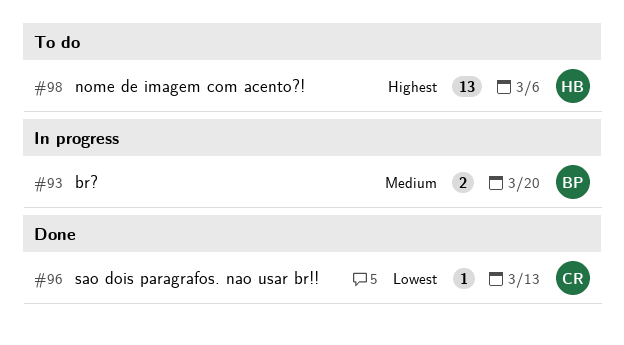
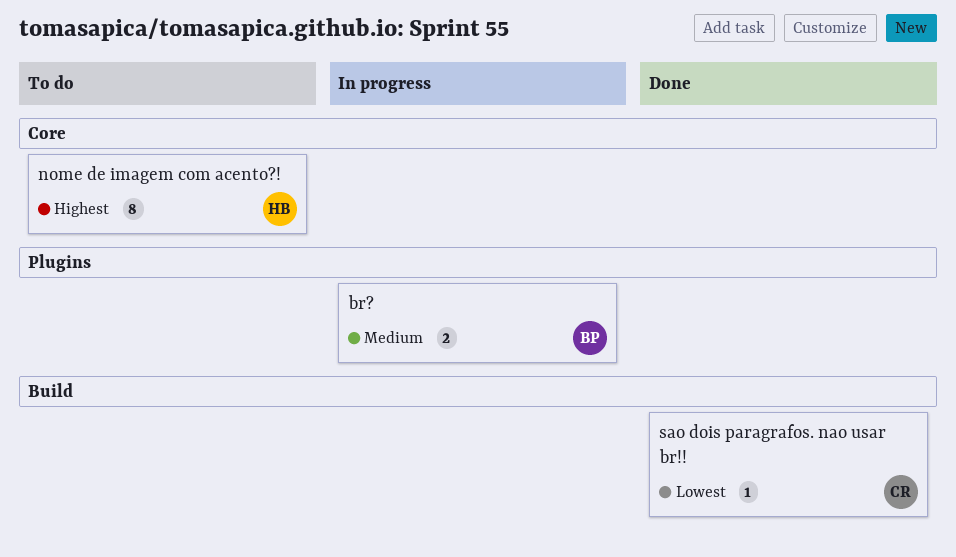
nome de imagem com acento?!, estimate: 13 -> 8

